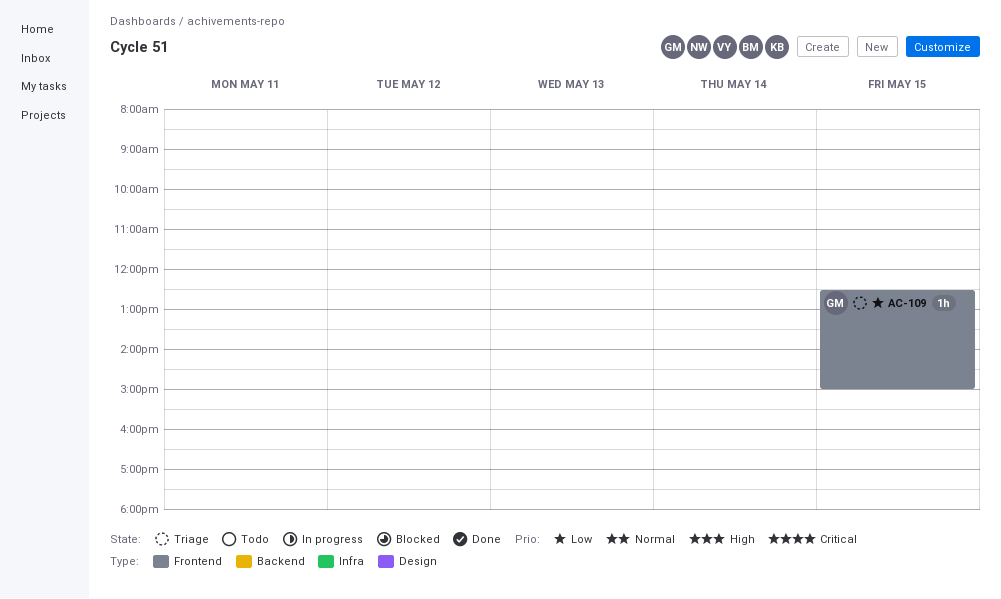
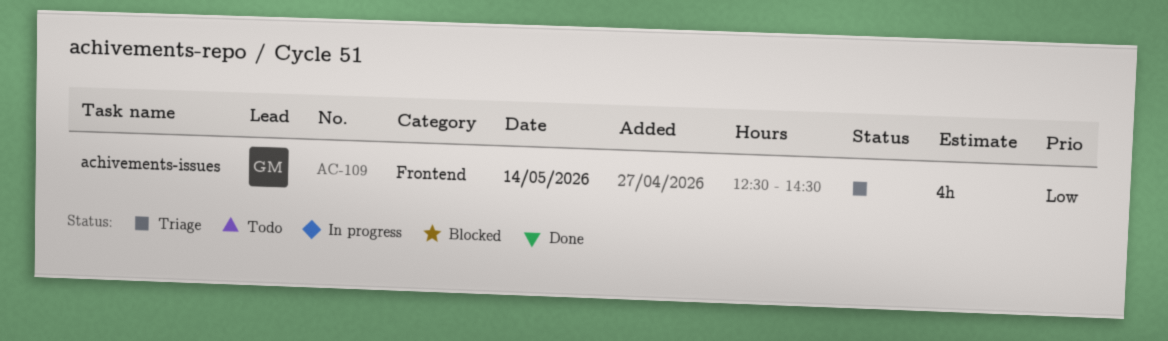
AC-109, estimate: 1h -> 4h
AC-109, day: May 15 -> May 14
AC-109, ends: 15:00 -> 14:30

